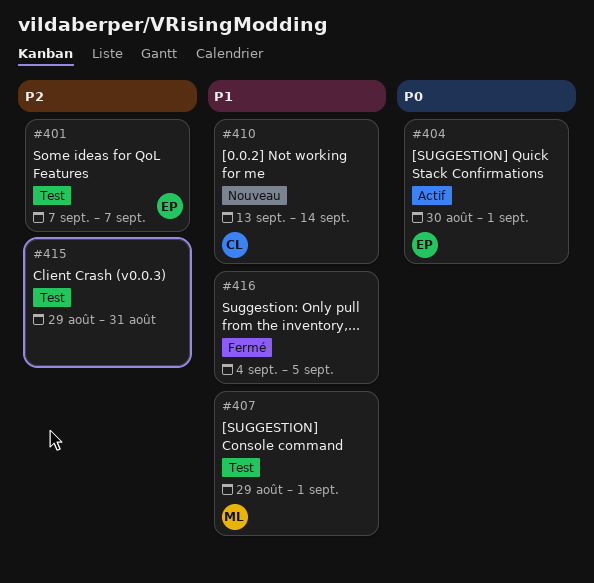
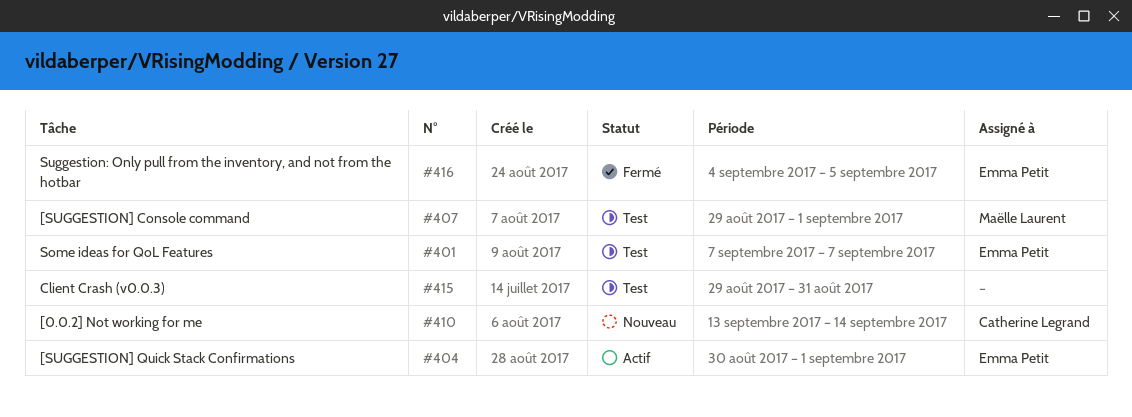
#416, owner: none -> Emma Petit

